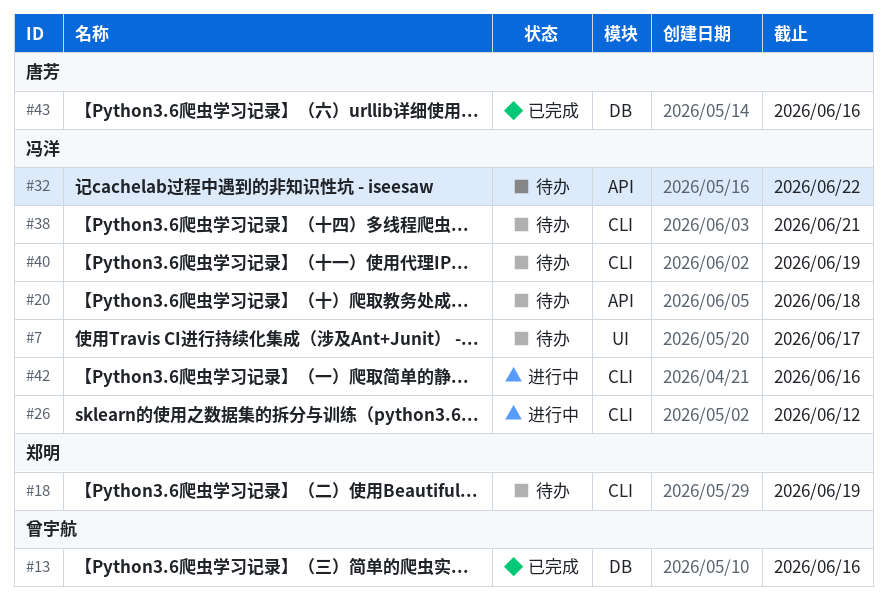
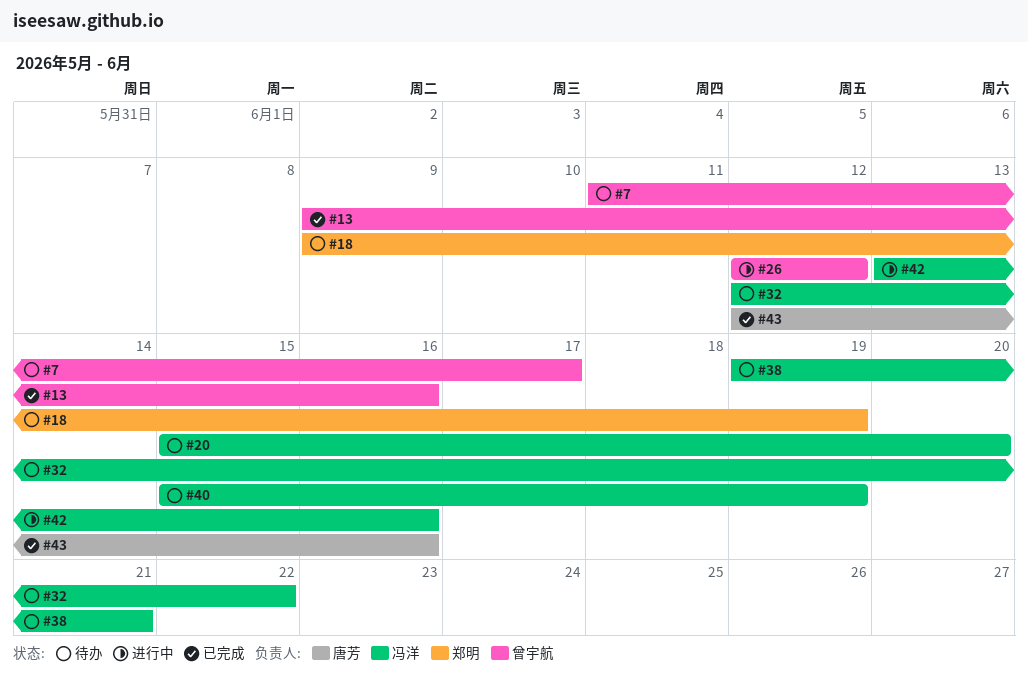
#7, owner: 冯洋 -> 曾宇航
#20, due: Jun 18 -> Jun 20
#26, owner: 冯洋 -> 曾宇航

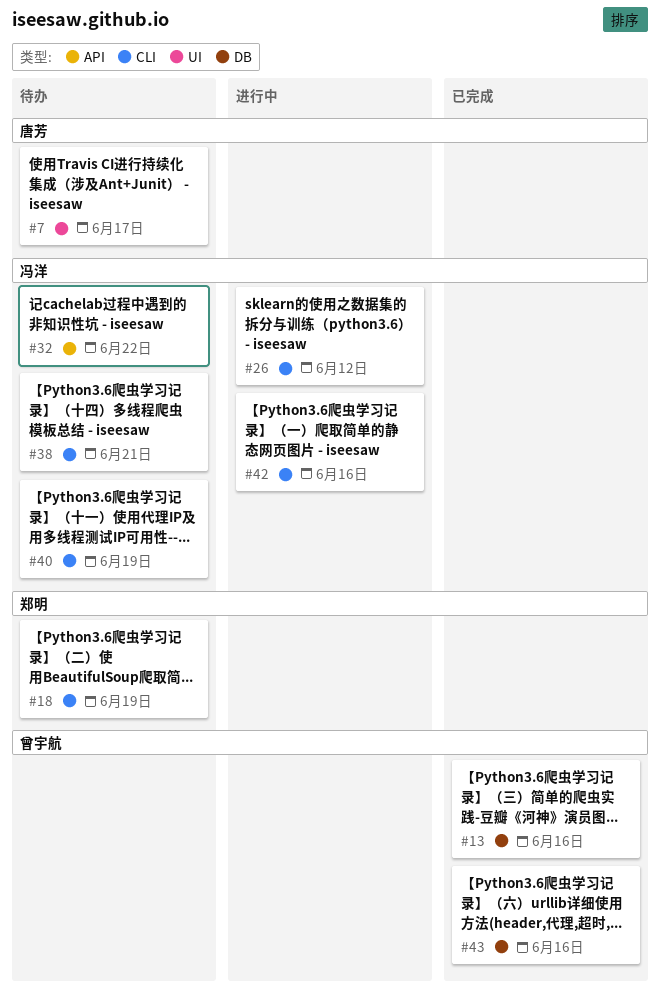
#7, owner: 曾宇航 -> 唐芳
#20: present -> none
#26, owner: 曾宇航 -> 冯洋
#43, owner: 唐芳 -> 曾宇航

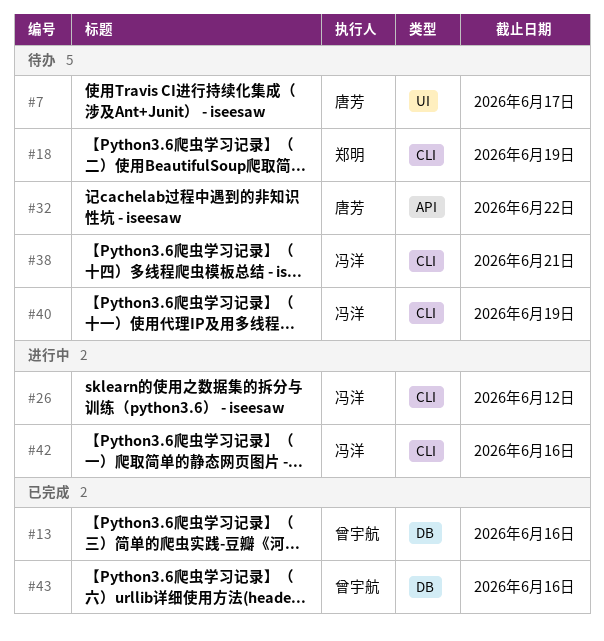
#32, owner: 冯洋 -> 唐芳

